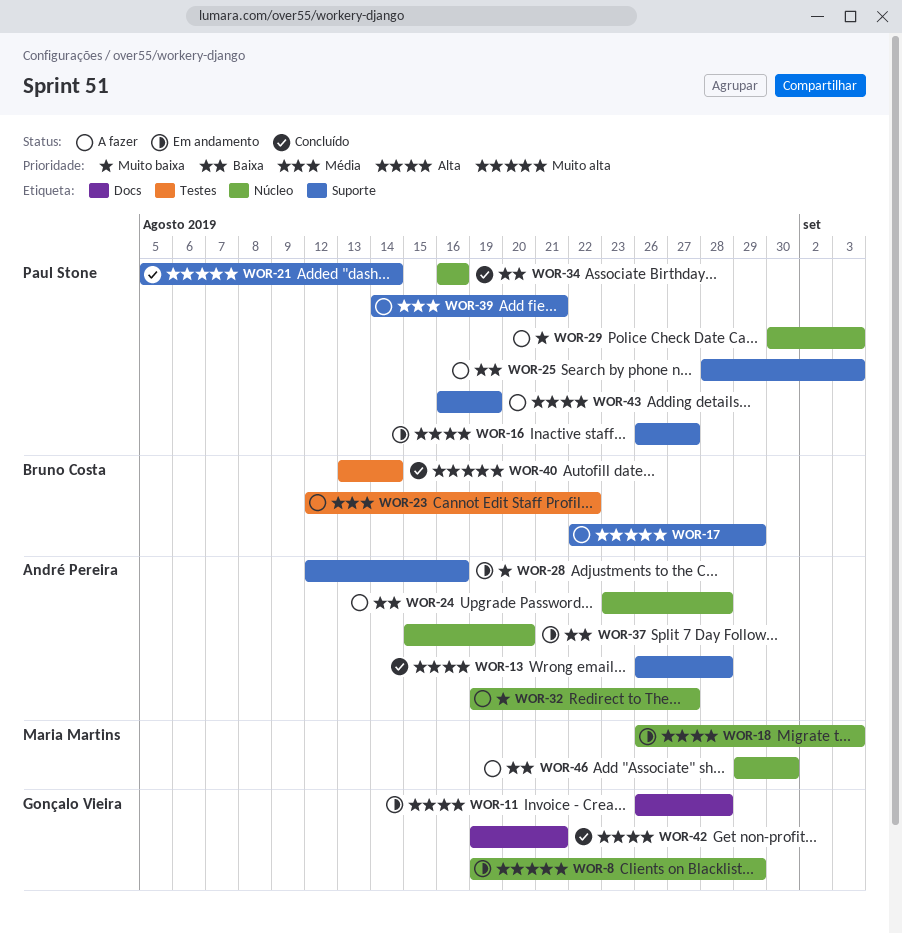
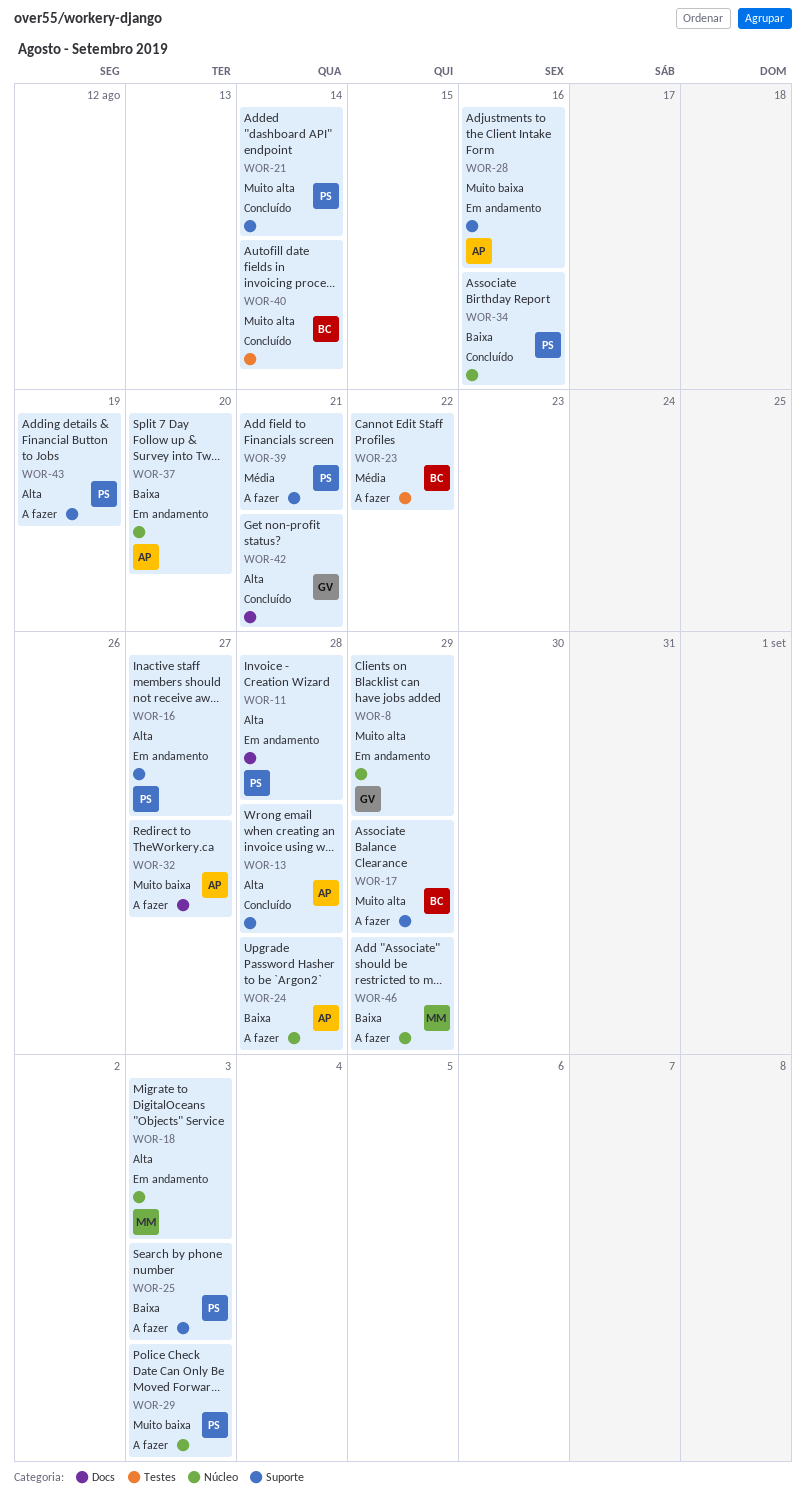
WOR-11, owner: Gonçalo Vieira -> Paul Stone
WOR-32, label: Núcleo -> Docs
WOR-46, due: Aug 30 -> Aug 29

